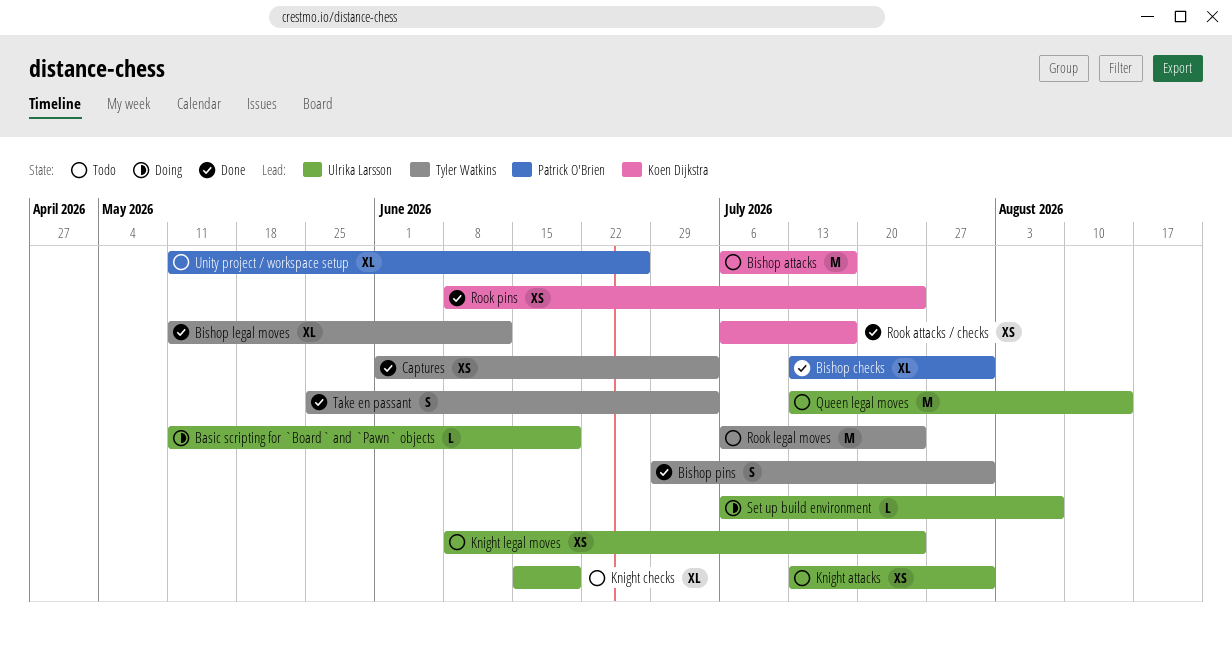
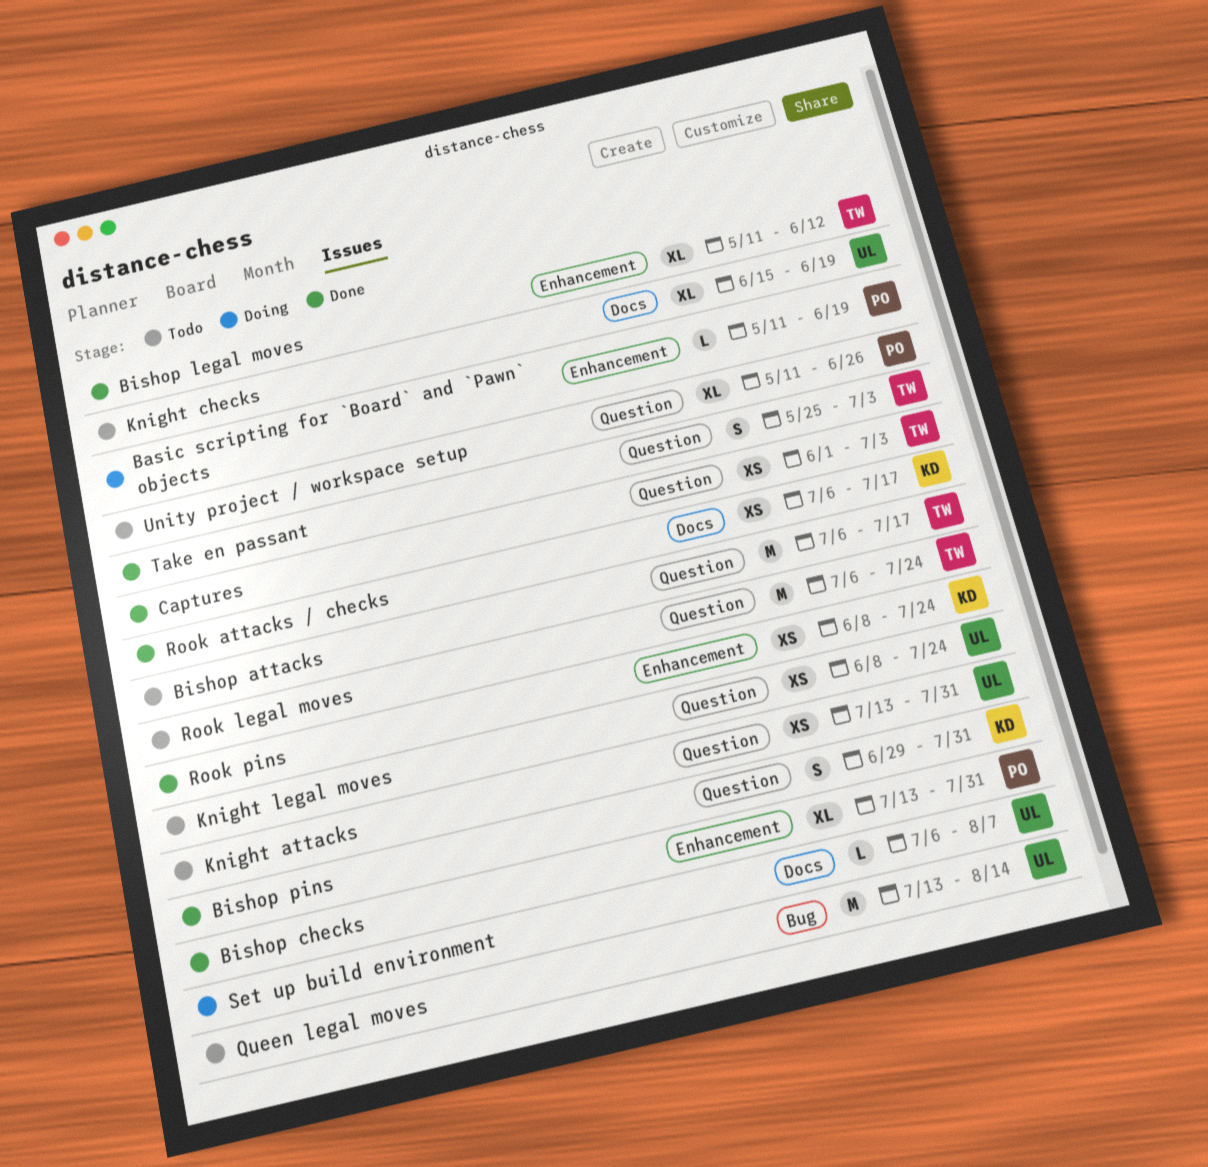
Basic scripting for `Board` and `Pawn` objects, owner: Ulrika Larsson -> Patrick O'Brien
Bishop attacks, owner: Koen Dijkstra -> Tyler Watkins
Bishop pins, owner: Tyler Watkins -> Koen Dijkstra

